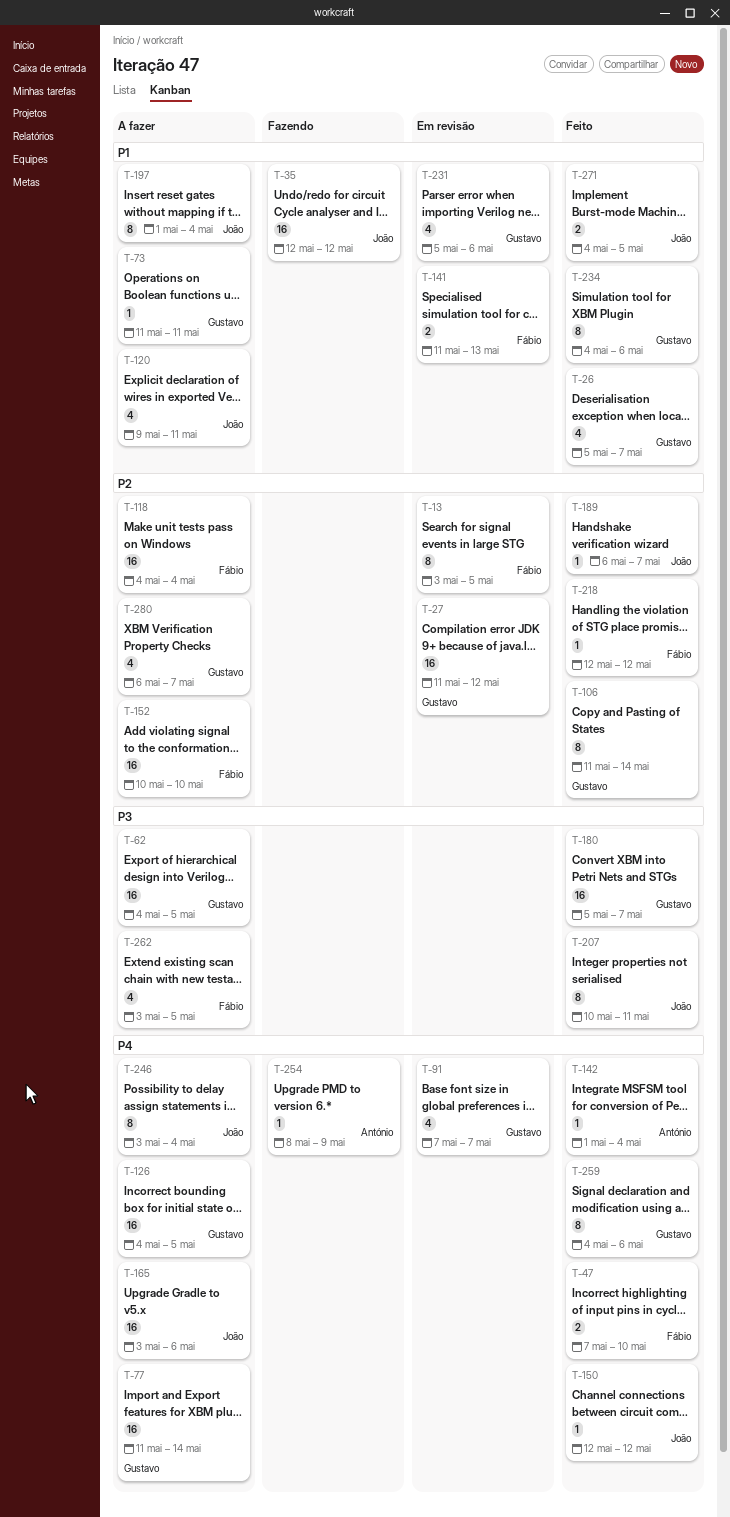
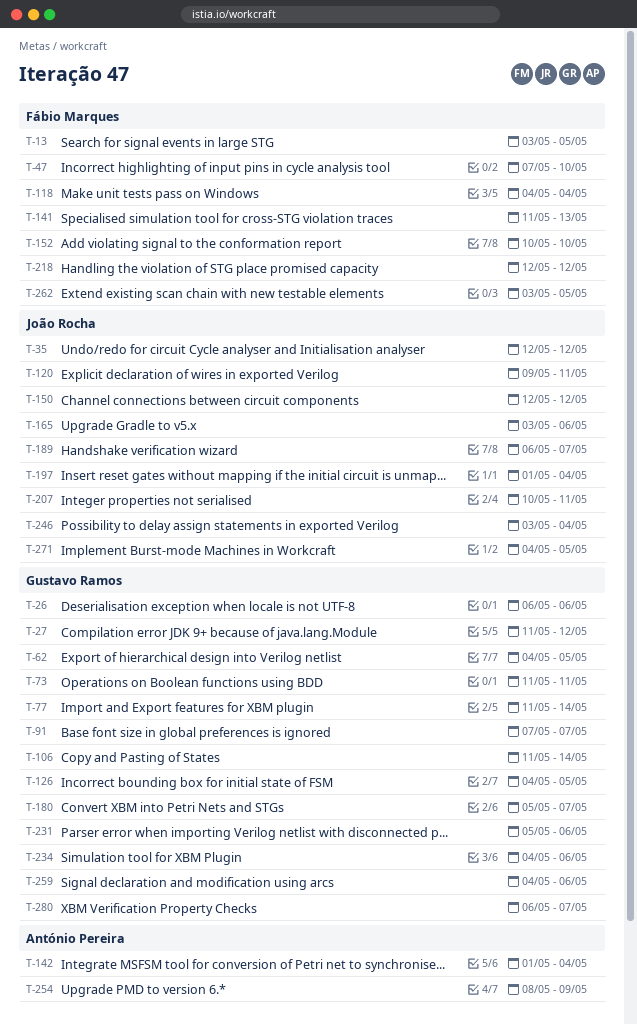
T-26, start: May 5 -> May 6
T-26, due: May 7 -> May 6

